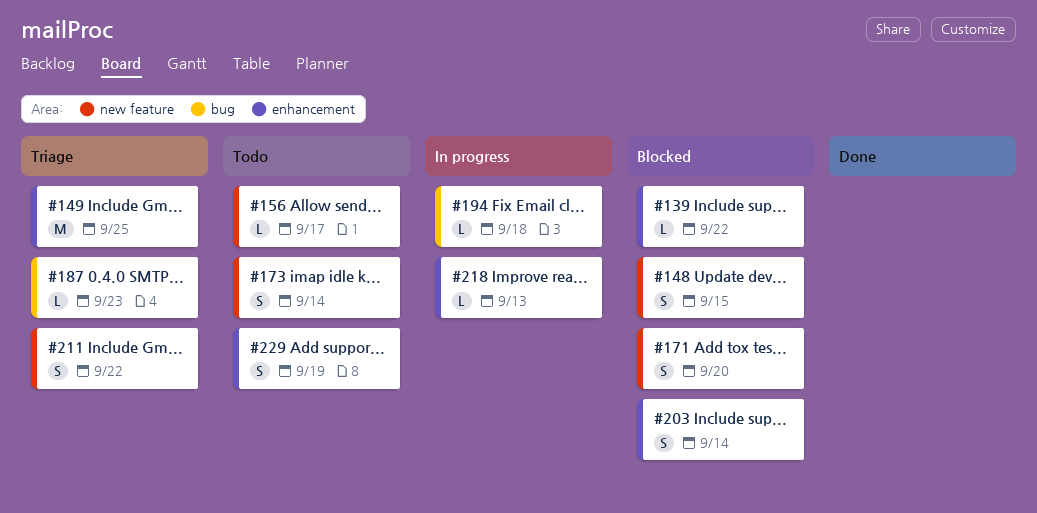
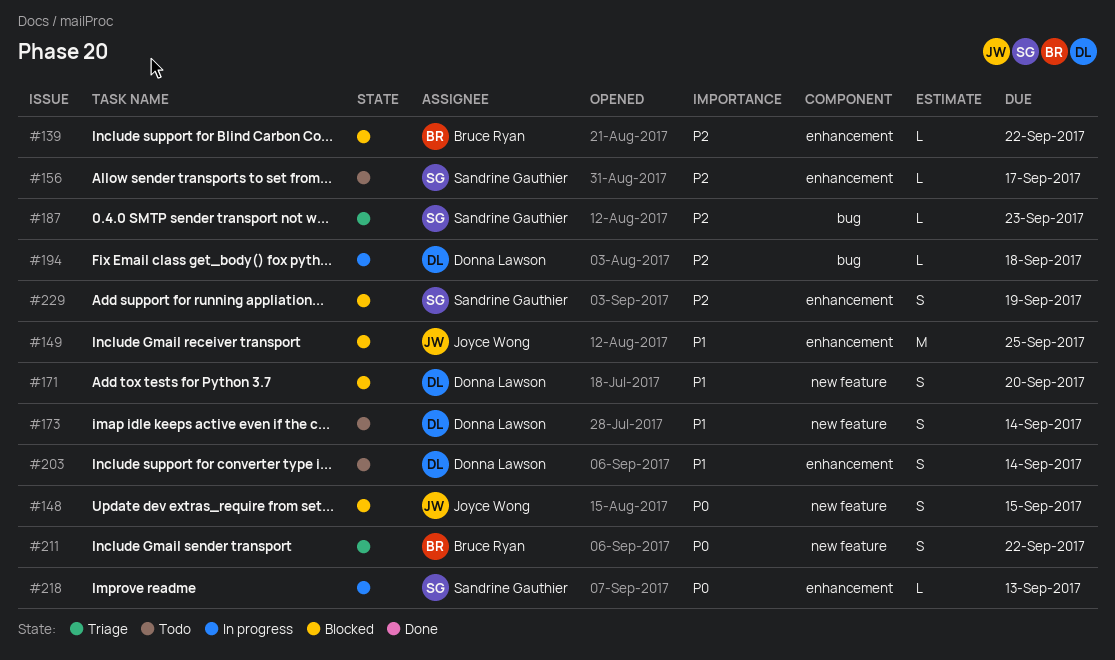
#149, status: Triage -> Blocked
#156, label: new feature -> enhancement
#203, status: Blocked -> Todo
#229, status: Todo -> Blocked

